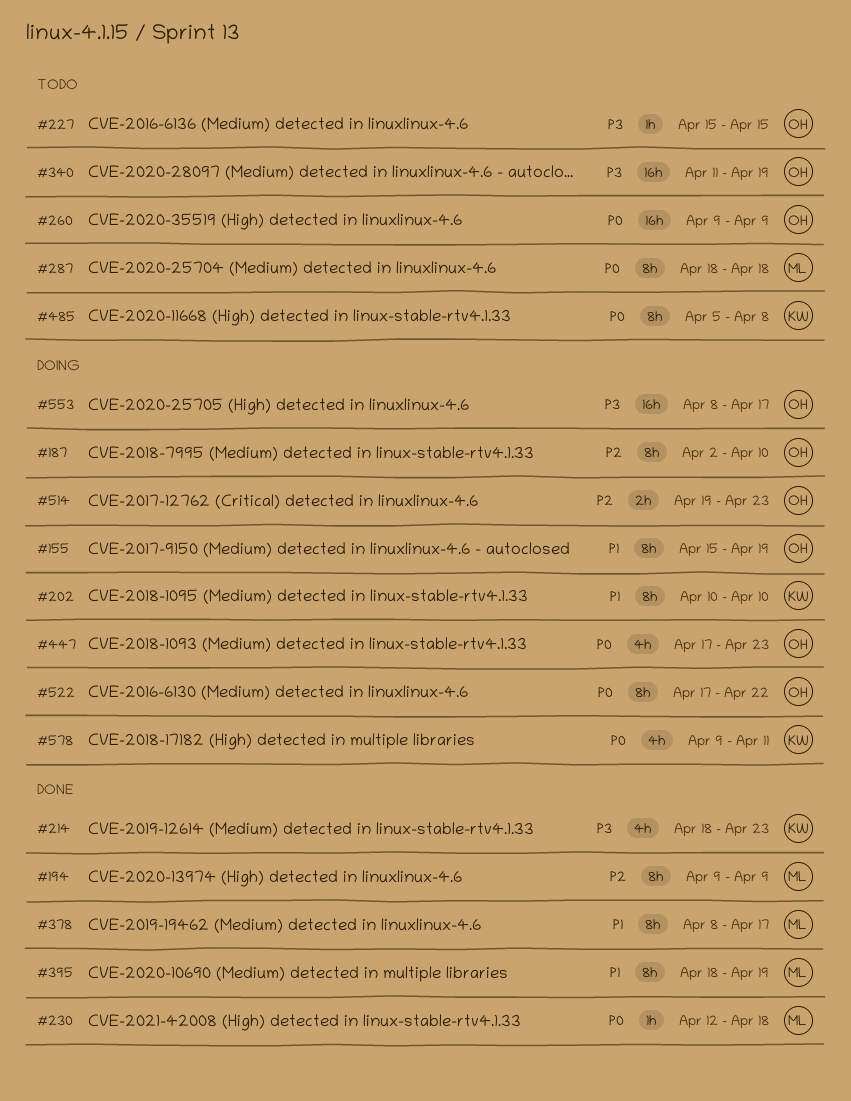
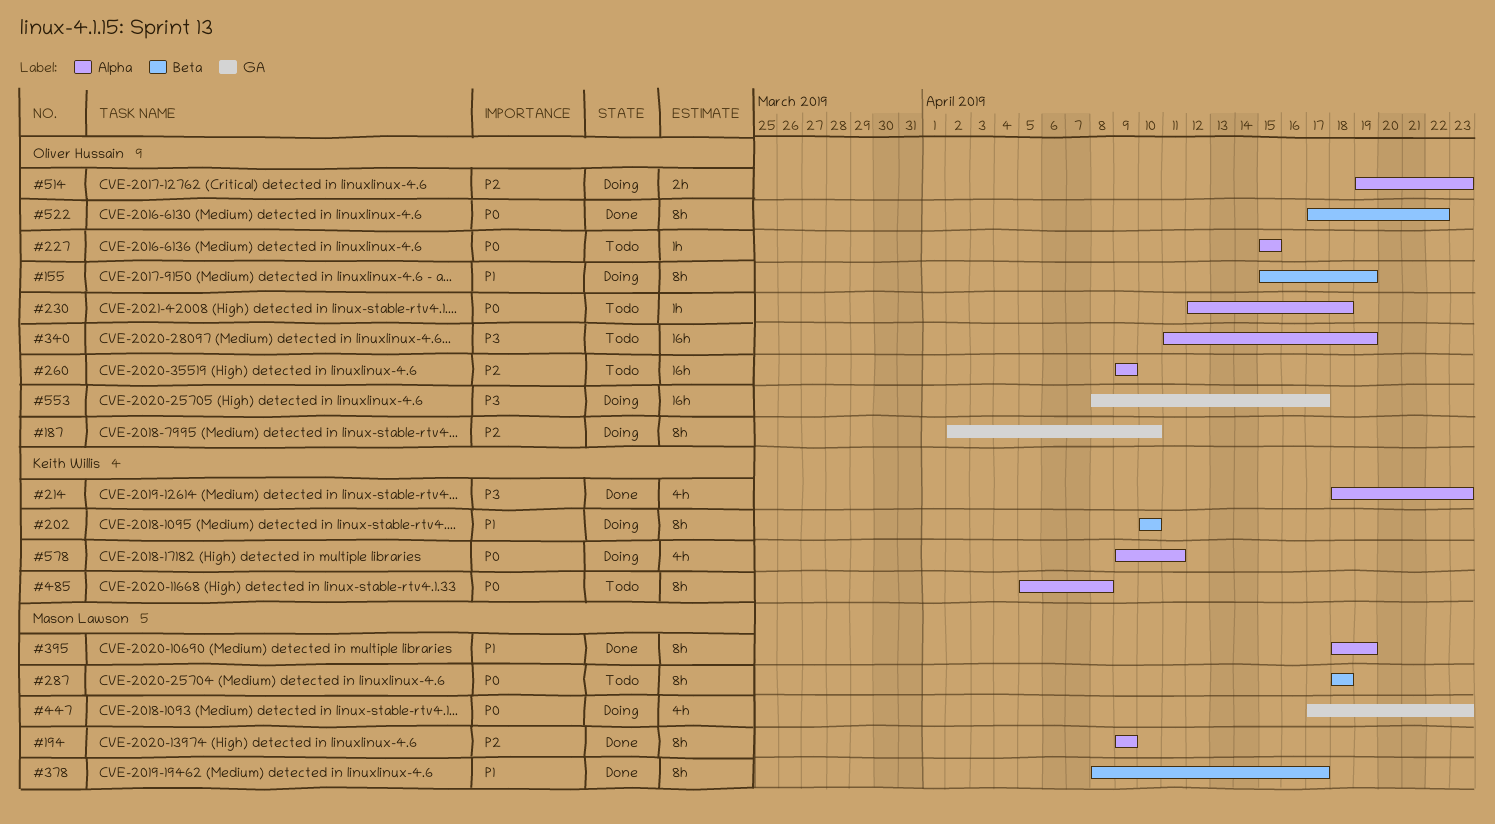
#227, priority: P3 -> P0
#230, status: Done -> Todo
#230, owner: Mason Lawson -> Oliver Hussain
#260, priority: P0 -> P2
#447, owner: Oliver Hussain -> Mason Lawson
#522, status: Doing -> Done

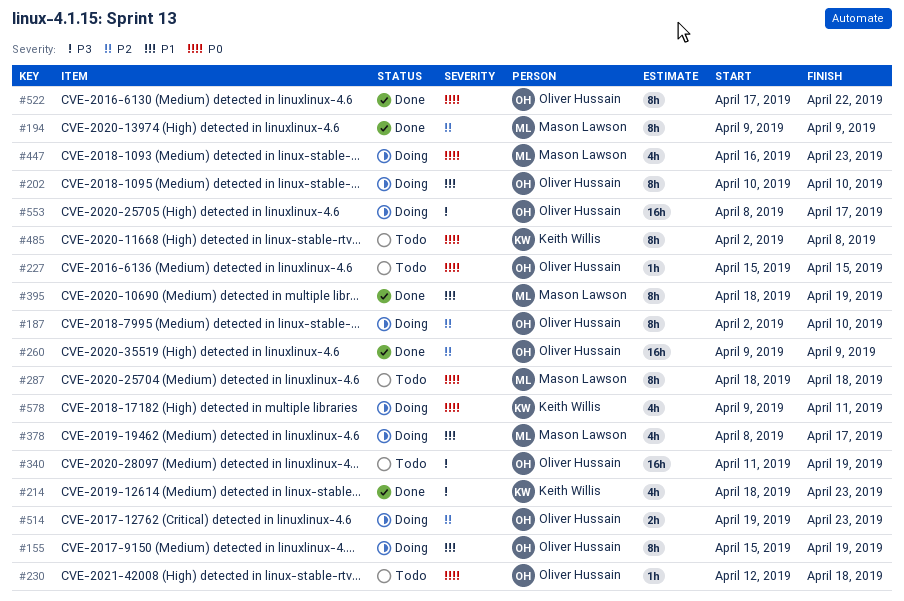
#202, owner: Keith Willis -> Oliver Hussain
#260, status: Todo -> Done
#378, status: Done -> Doing
#378, estimate: 8h -> 4h
#447, start: Apr 17 -> Apr 16
#485, start: Apr 5 -> Apr 2

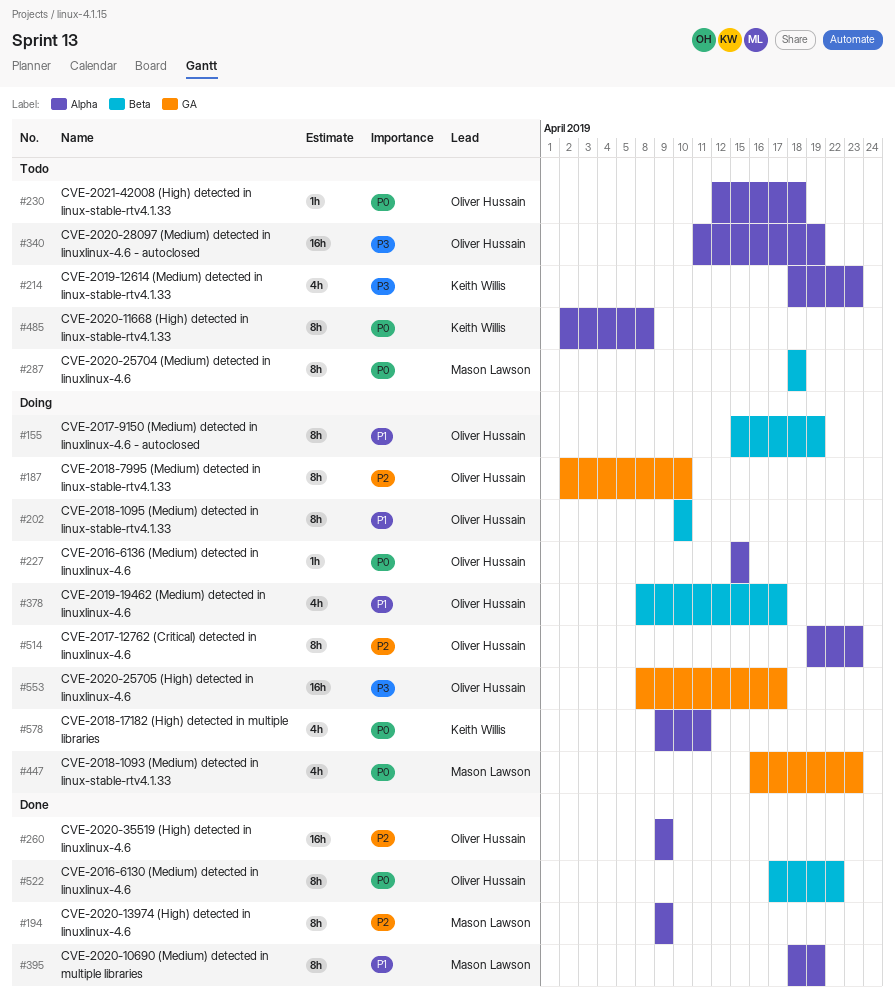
#214, status: Done -> Todo
#227, status: Todo -> Doing
#378, owner: Mason Lawson -> Oliver Hussain
#514, estimate: 2h -> 8h

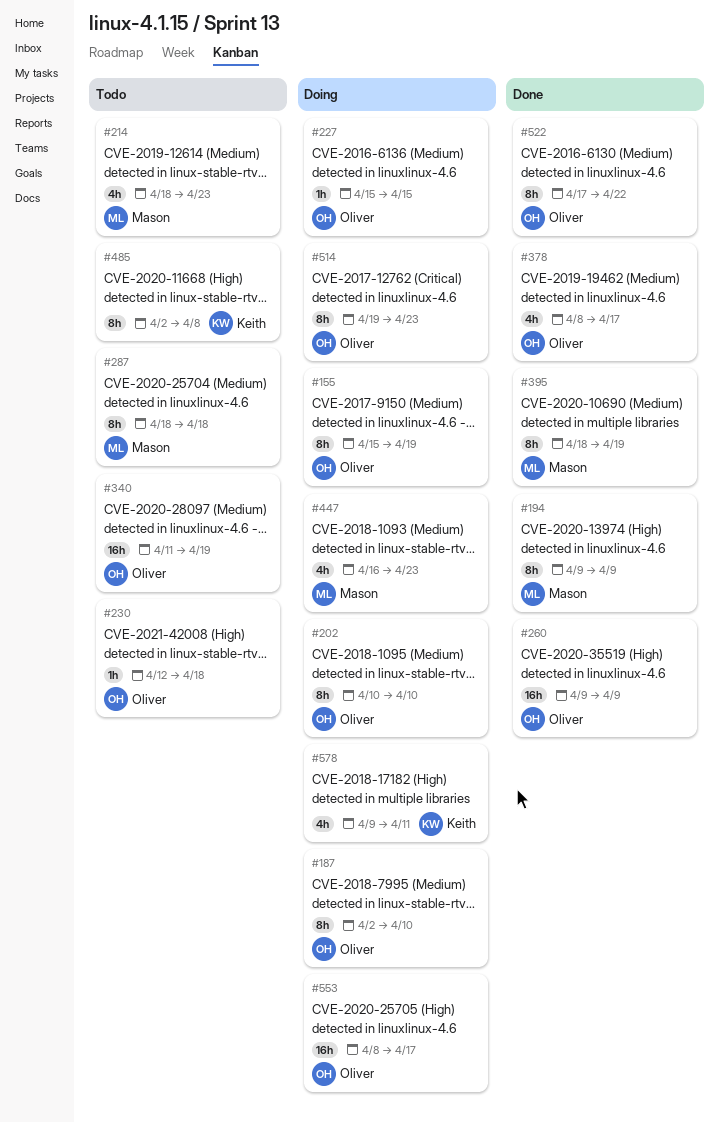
#214, owner: Keith Willis -> Mason Lawson
#378, status: Doing -> Done

